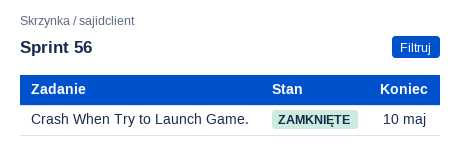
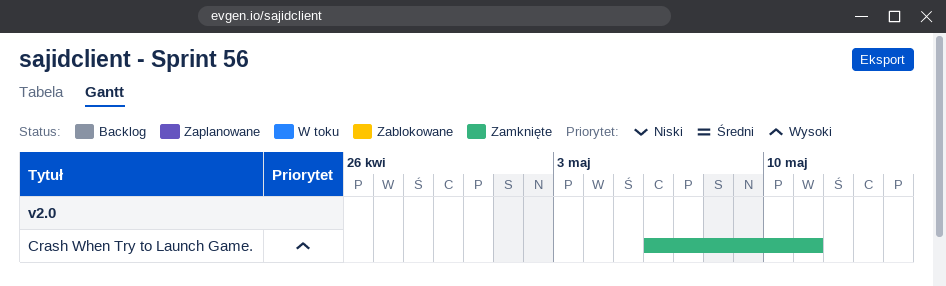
Crash When Try to Launch Game., due: May 10 -> May 11

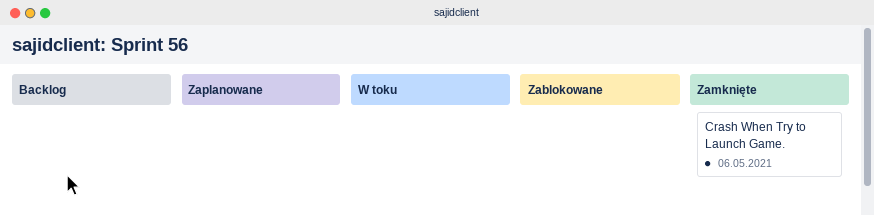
Crash When Try to Launch Game., due: May 11 -> May 6

